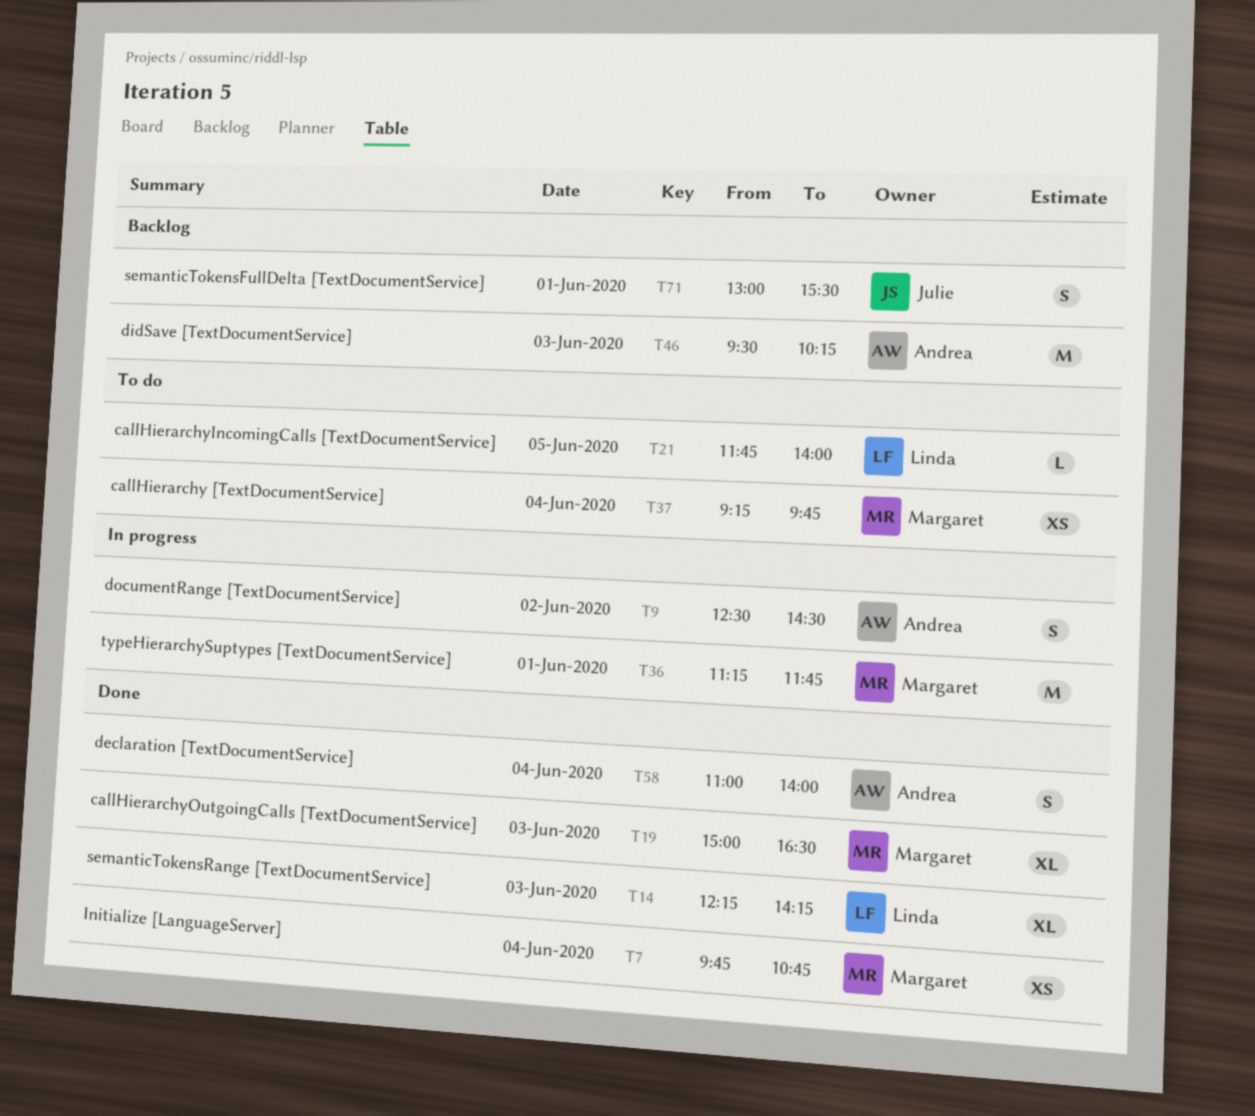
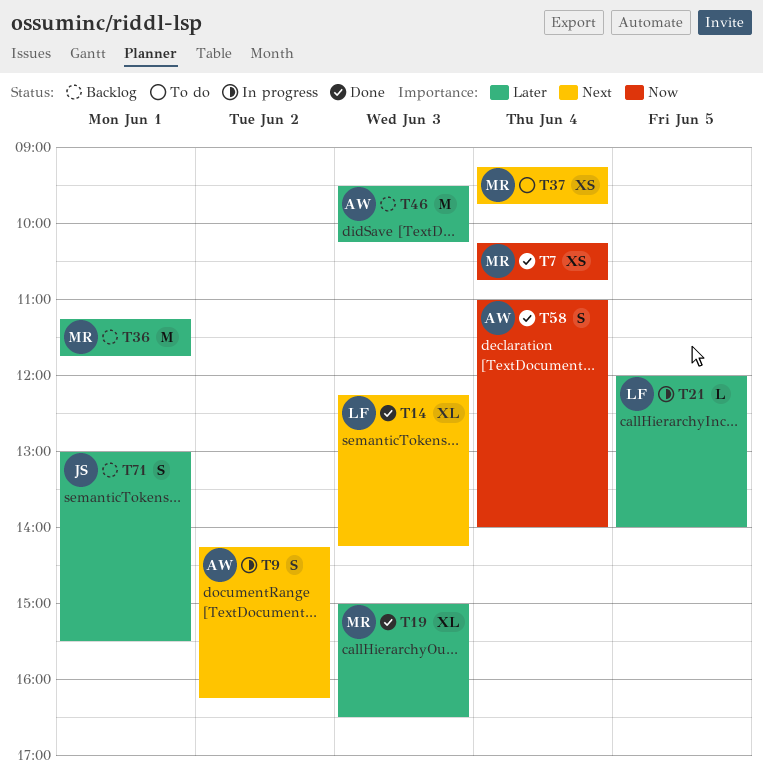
T7, begins: 09:45 -> 10:15
T9, begins: 12:30 -> 14:15
T9, ends: 14:30 -> 16:15
T21, status: To do -> In progress
T21, begins: 11:45 -> 12:00
T36, status: In progress -> Backlog

